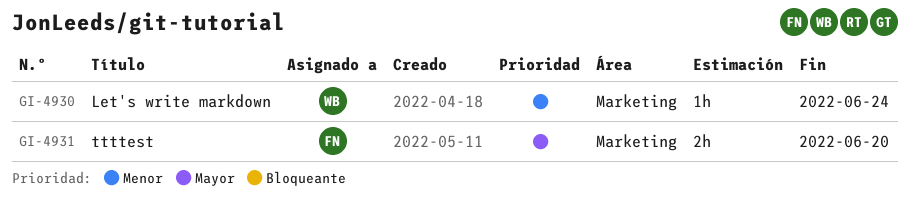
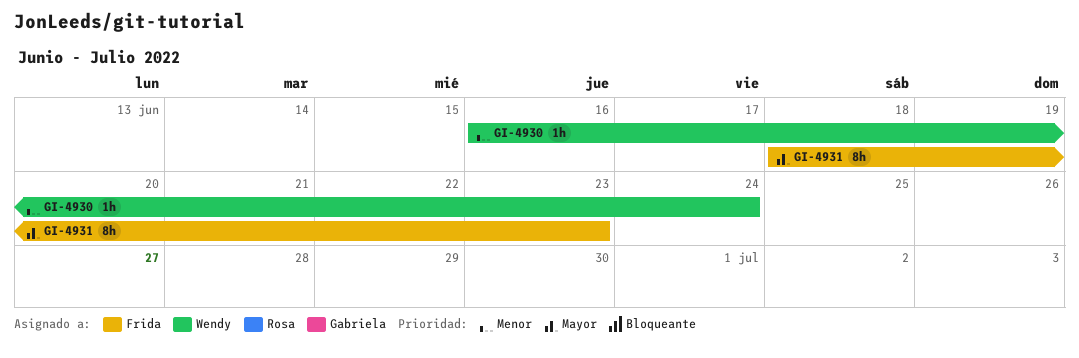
GI-4931, estimate: 2h -> 8h
GI-4931, due: Jun 20 -> Jun 23

